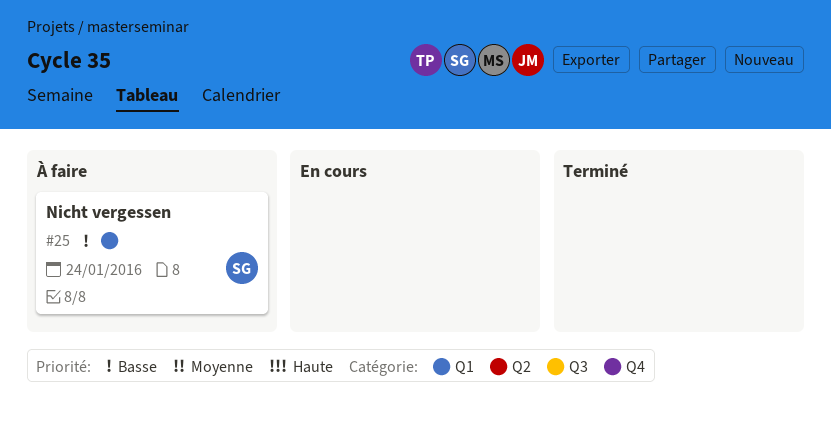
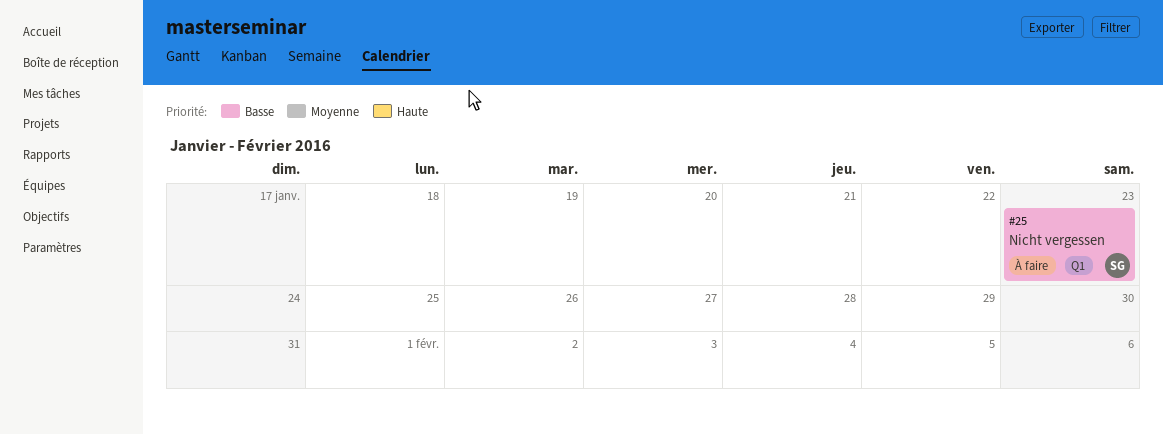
#25, due: Jan 24 -> Jan 23

